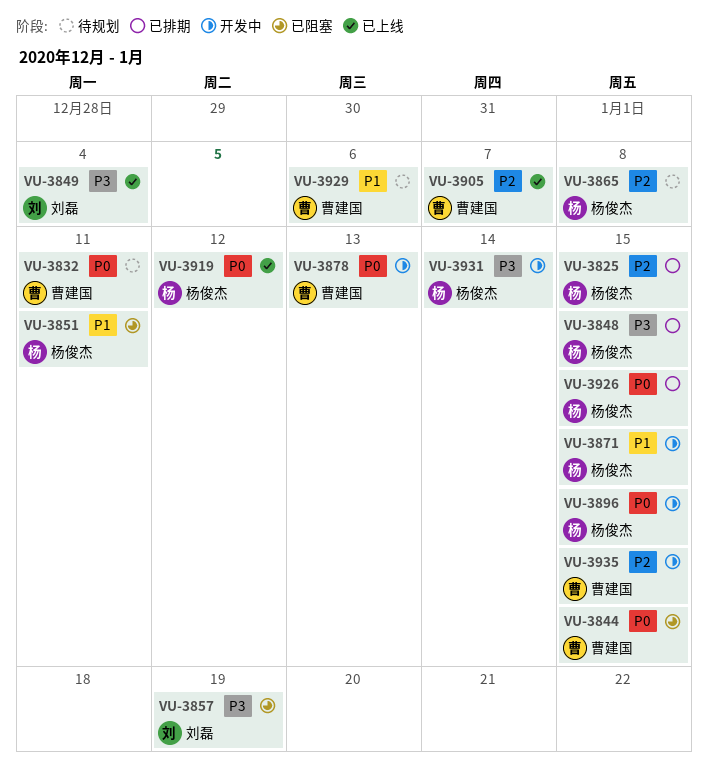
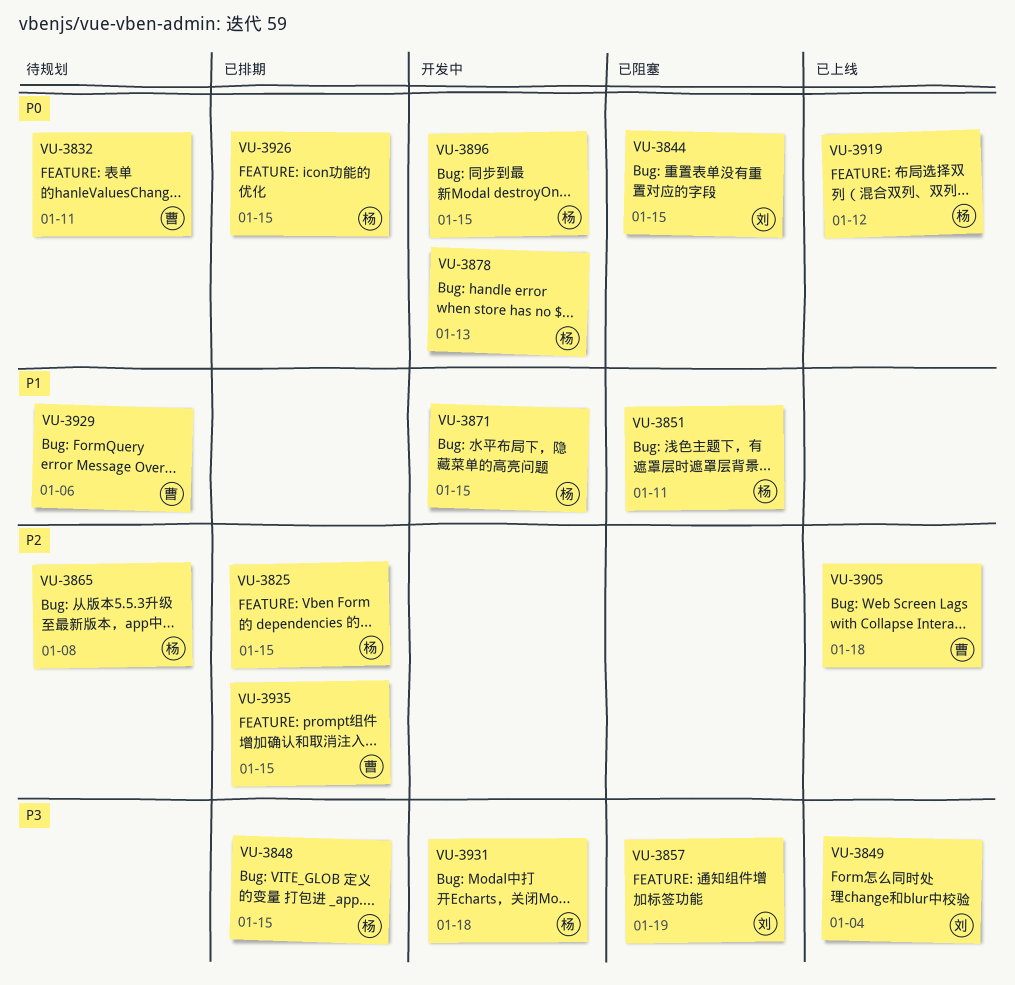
VU-3844, owner: 曹建国 -> 刘磊
VU-3878, owner: 曹建国 -> 杨俊杰
VU-3905, due: Jan 7 -> Jan 18
VU-3931, due: Jan 14 -> Jan 18
VU-3935, status: 开发中 -> 已排期

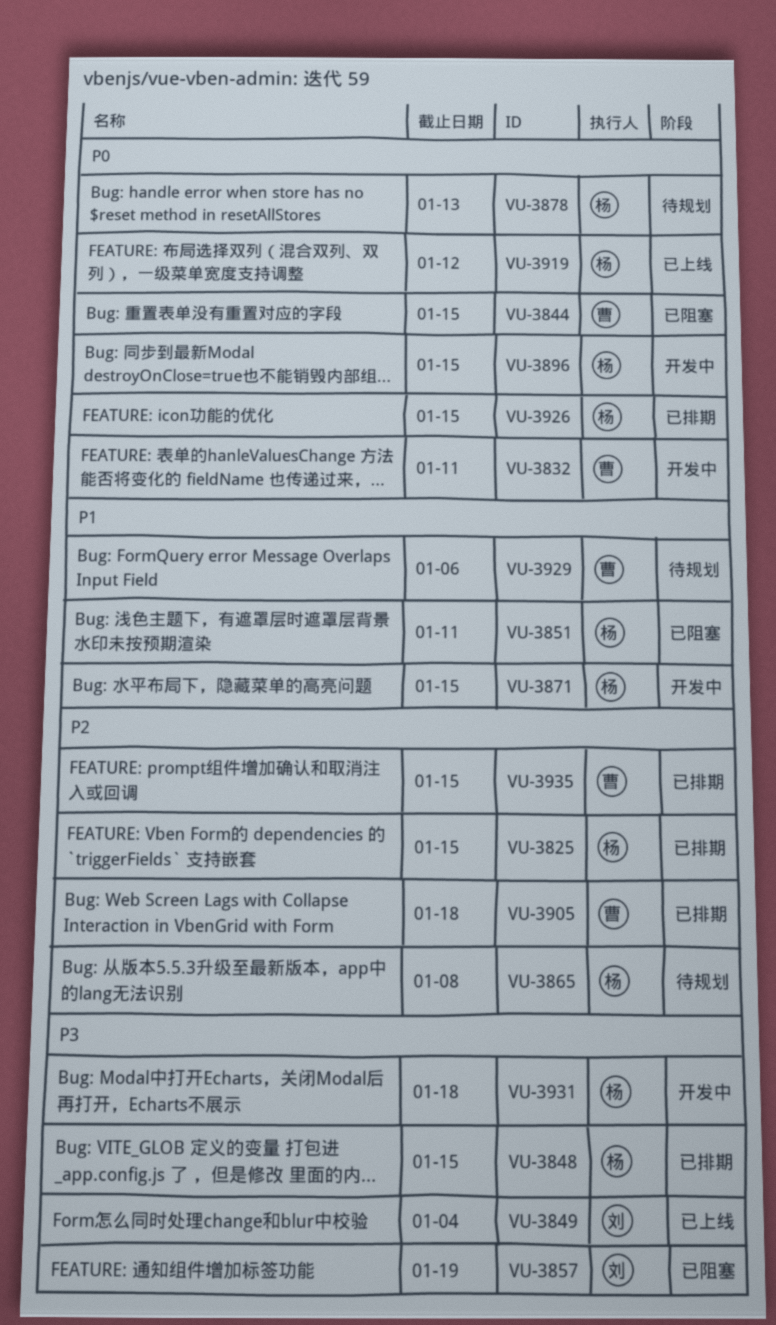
VU-3832, status: 待规划 -> 开发中
VU-3844, owner: 刘 -> 曹
VU-3878, status: 开发中 -> 待规划
VU-3905, status: 已上线 -> 已排期

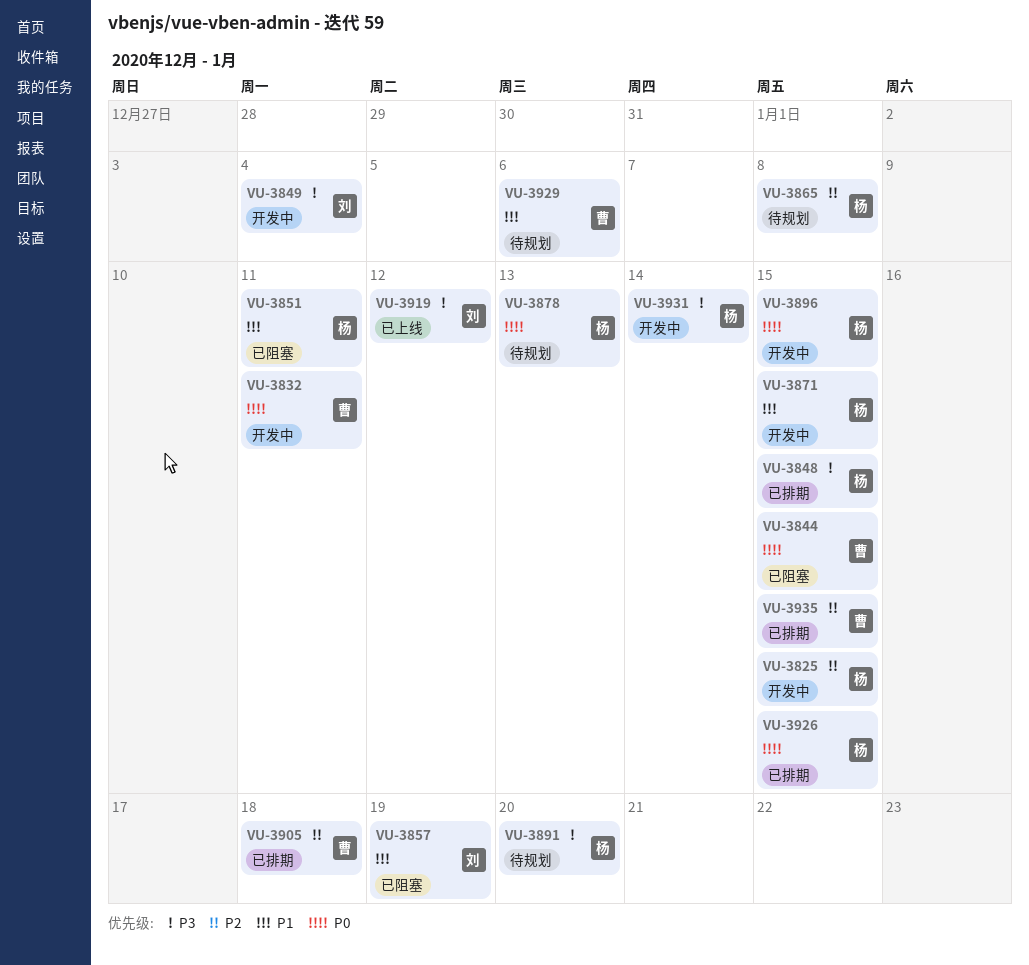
VU-3825, status: 已排期 -> 开发中
VU-3849, status: 已上线 -> 开发中
VU-3857, priority: P3 -> P1
VU-3891: none -> present
VU-3919, owner: 杨 -> 刘
VU-3919, priority: P0 -> P3
VU-3931, due: Jan 18 -> Jan 14

